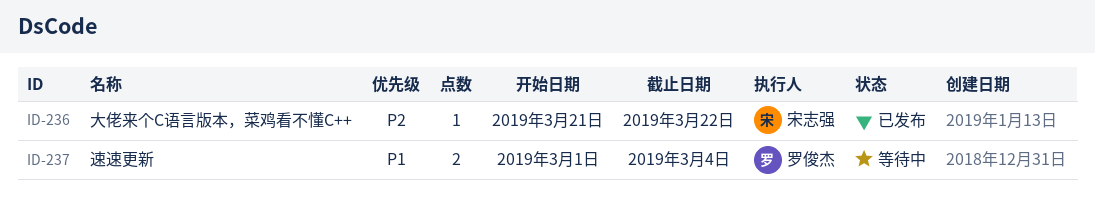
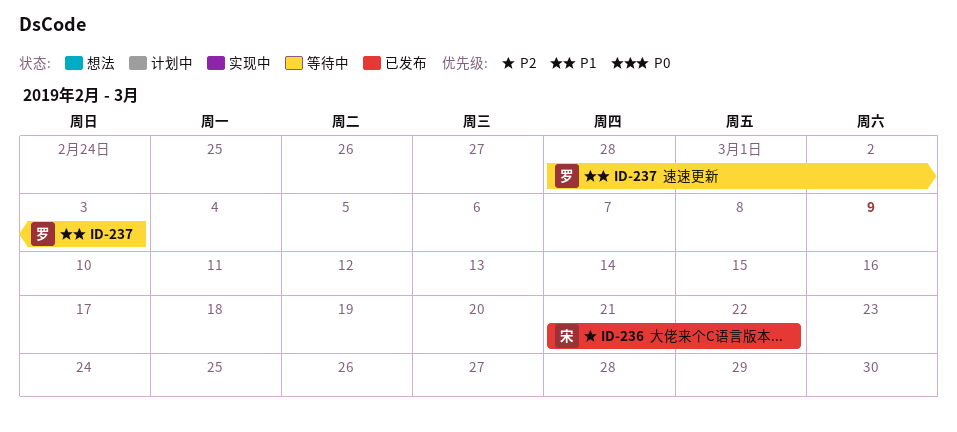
ID-237, start: Mar 1 -> Feb 28
ID-237, due: Mar 4 -> Mar 3

